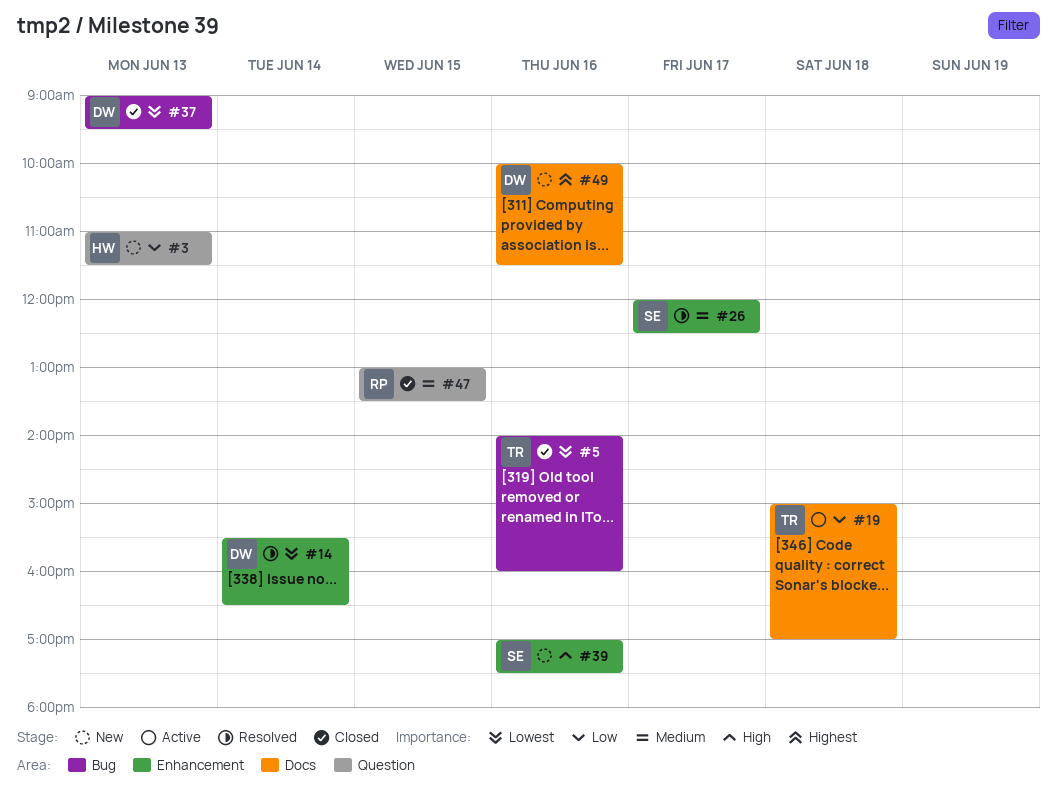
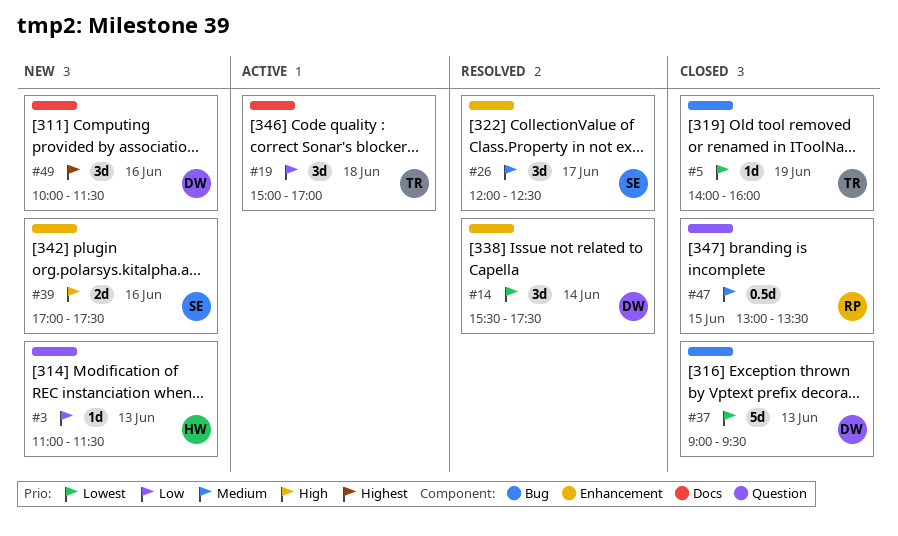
#5, day: Jun 16 -> Jun 19
#14, ends: 16:30 -> 17:30

